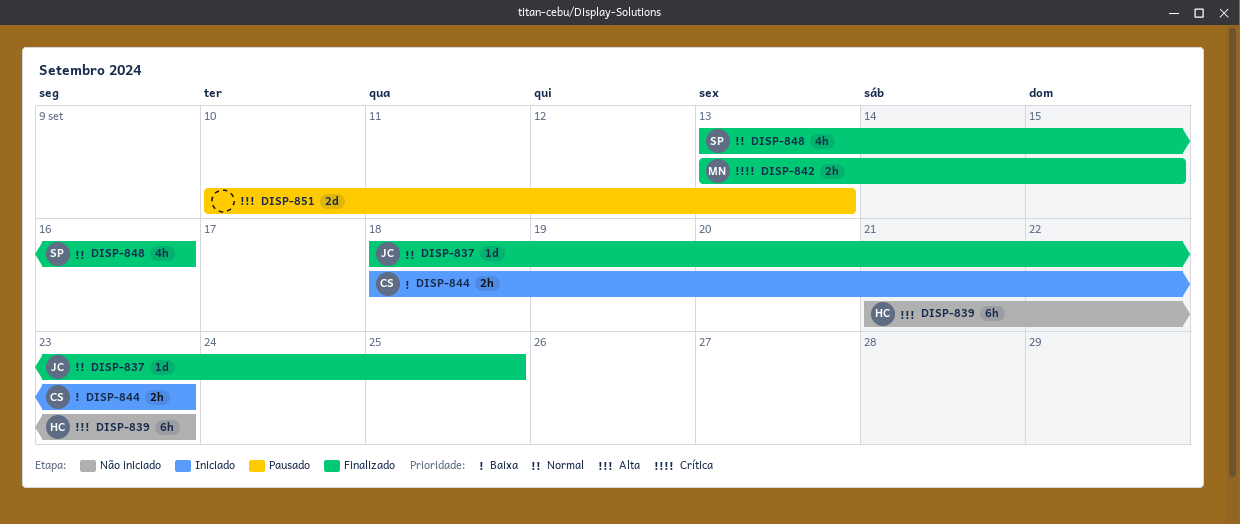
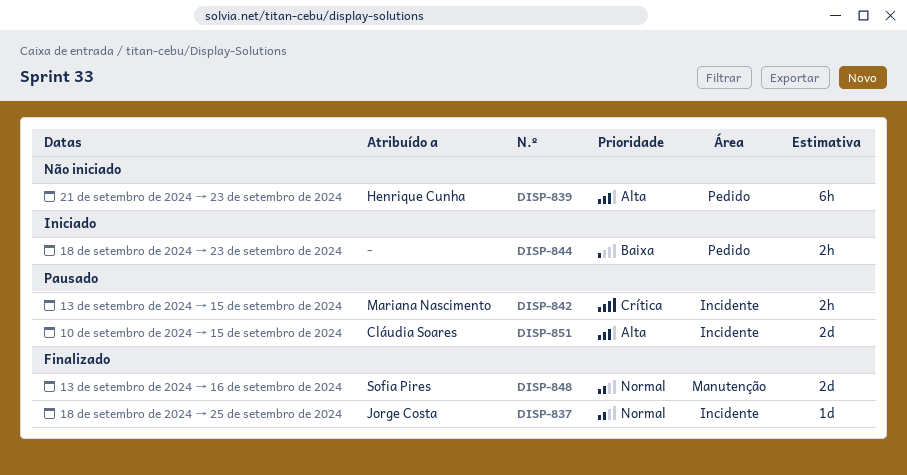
DISP-842, status: Finalizado -> Pausado
DISP-844, owner: Cláudia Soares -> none
DISP-848, estimate: 4h -> 2d
DISP-851, owner: none -> Cláudia Soares
DISP-851, due: Sep 13 -> Sep 15

